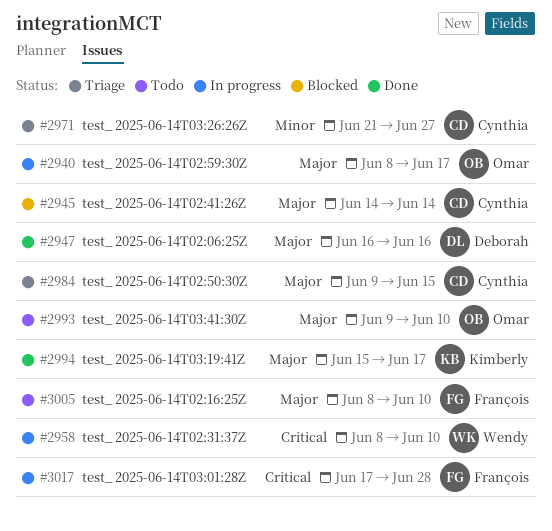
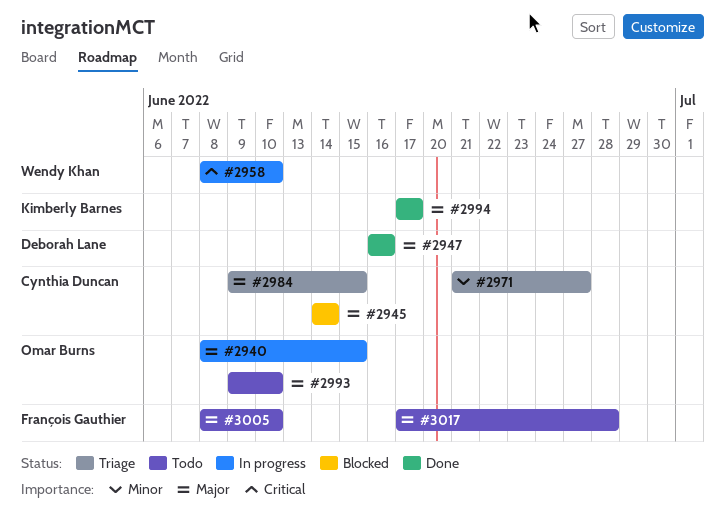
#2940, due: Jun 17 -> Jun 15
#2994, start: Jun 15 -> Jun 17
#3017, status: In progress -> Todo
#3017, priority: Critical -> Major

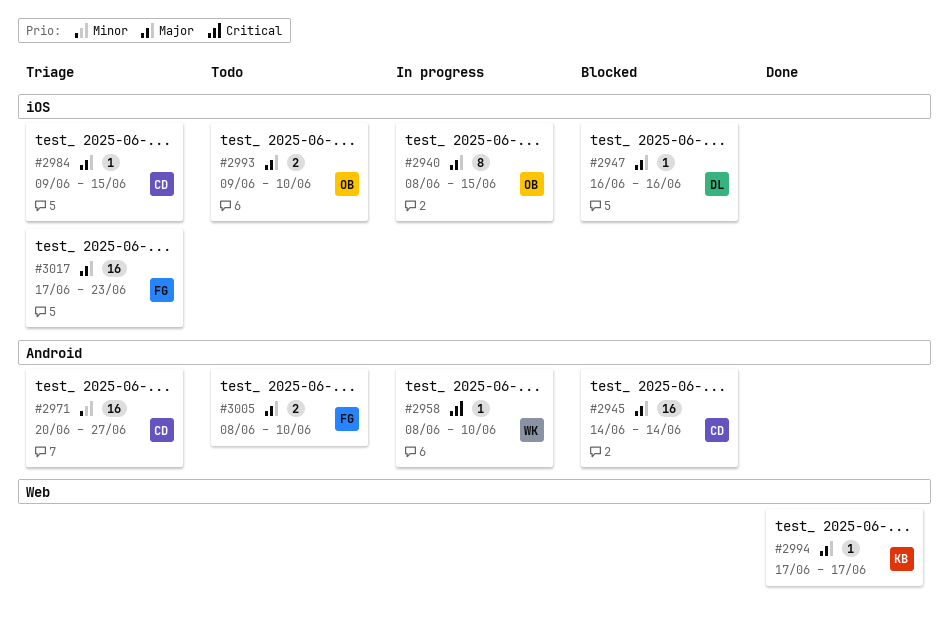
#2947, status: Done -> Blocked
#2971, start: Jun 21 -> Jun 20
#3017, status: Todo -> Triage
#3017, due: Jun 28 -> Jun 23

